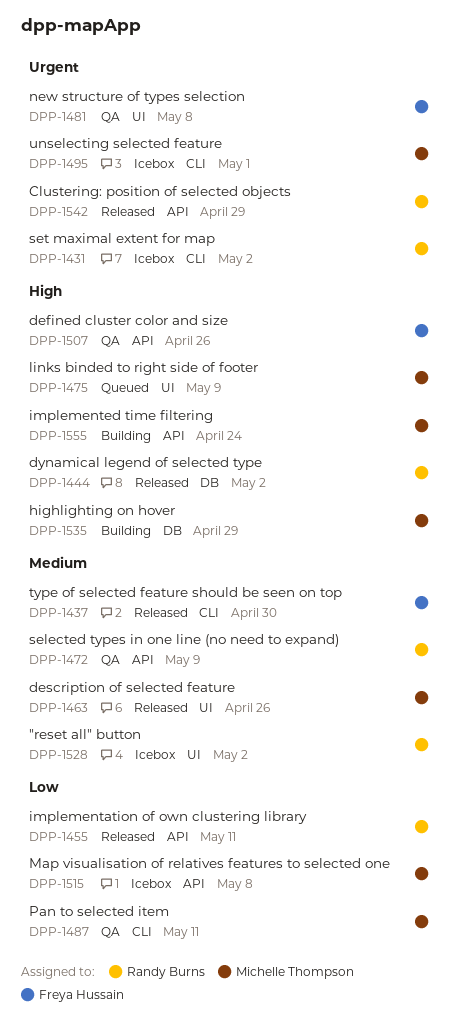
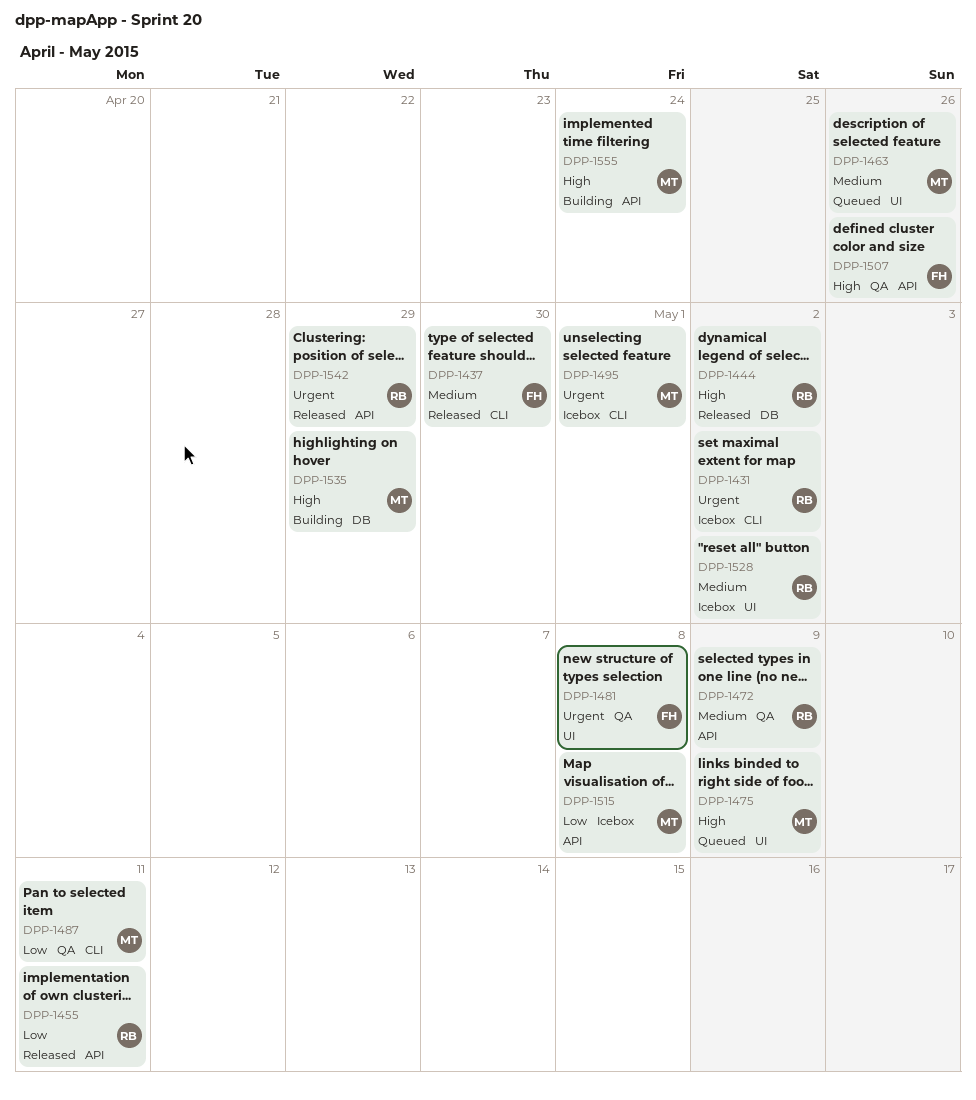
DPP-1463, status: Released -> Queued

